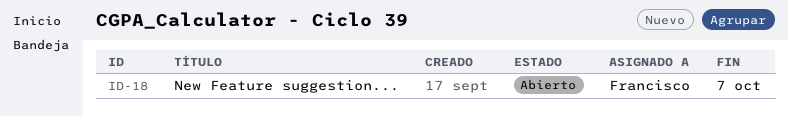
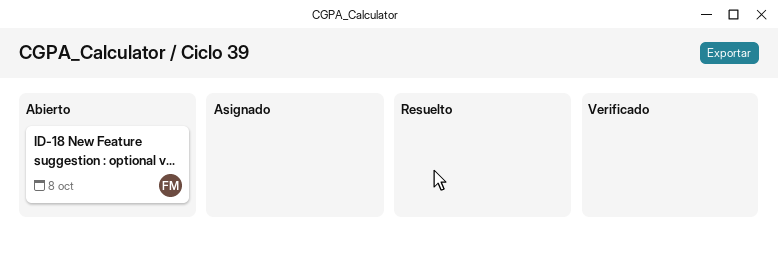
ID-18, due: Oct 7 -> Oct 8

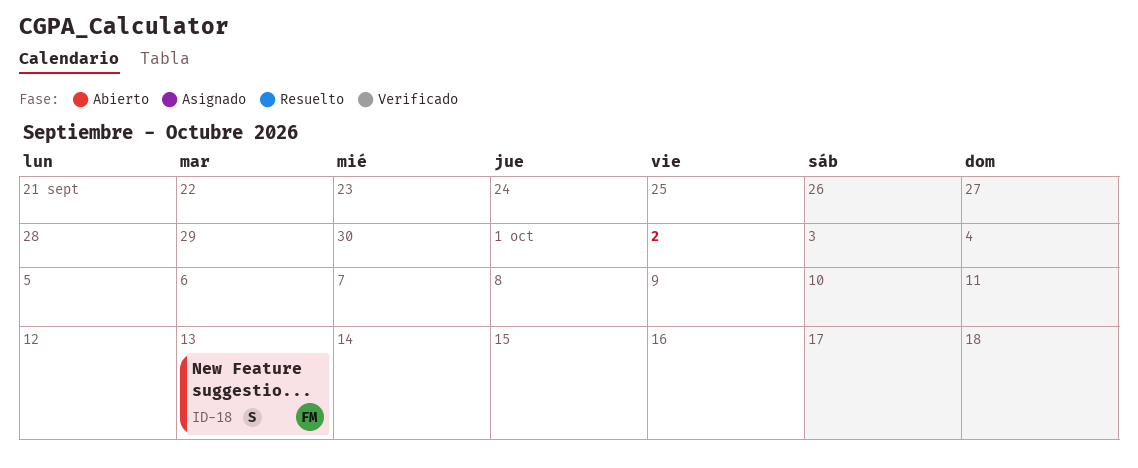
ID-18, due: Oct 8 -> Oct 13

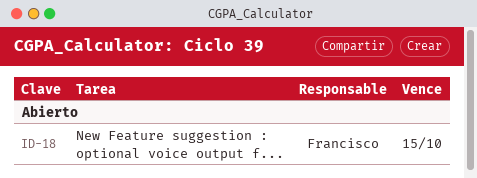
ID-18, due: Oct 13 -> Oct 15

